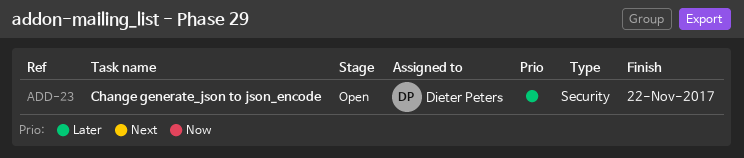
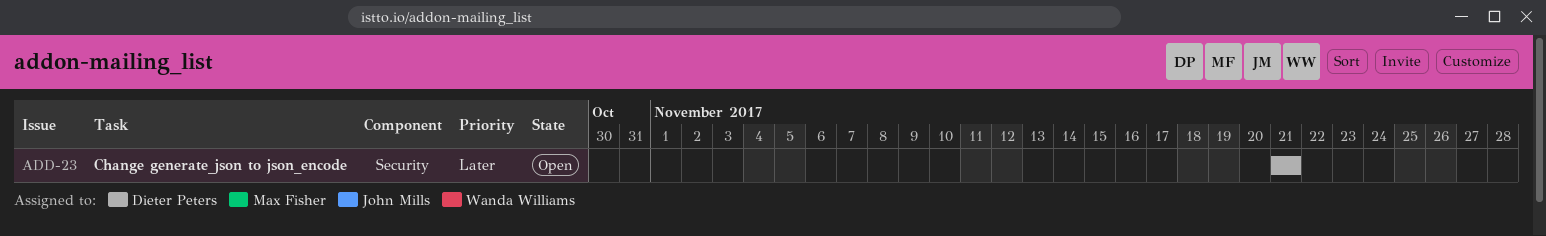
ADD-23, due: Nov 22 -> Nov 21

